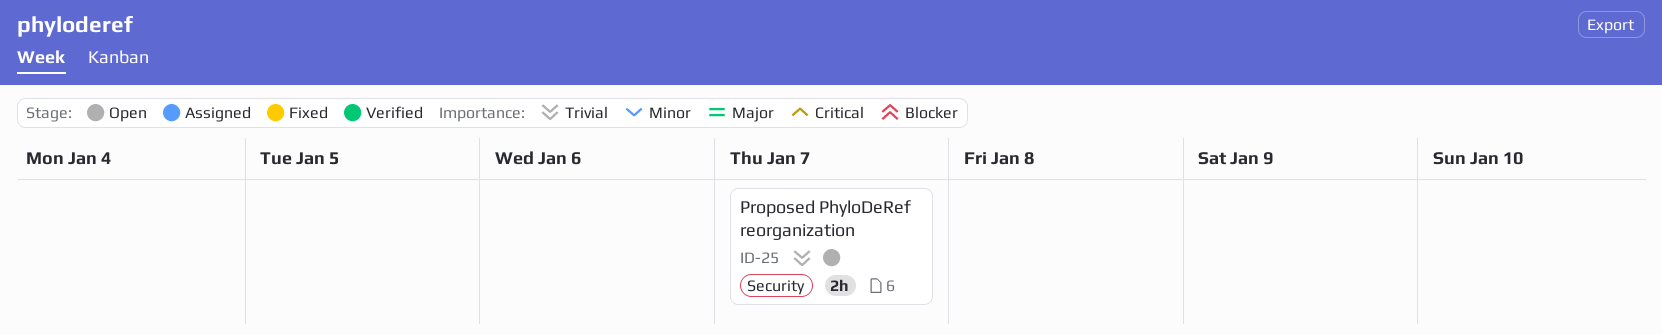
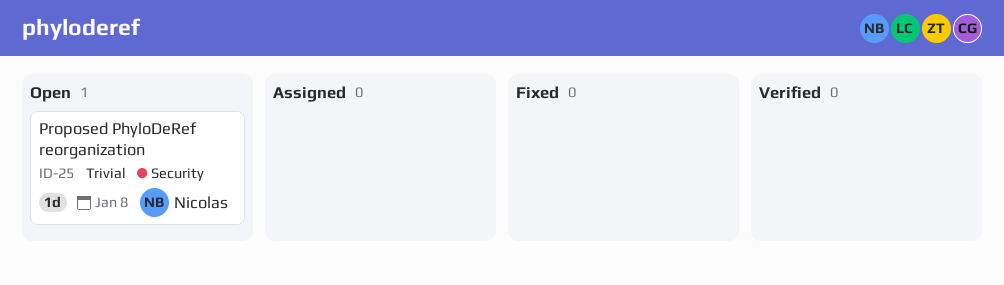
ID-25, estimate: 2h -> 1d
ID-25, due: Jan 7 -> Jan 8

